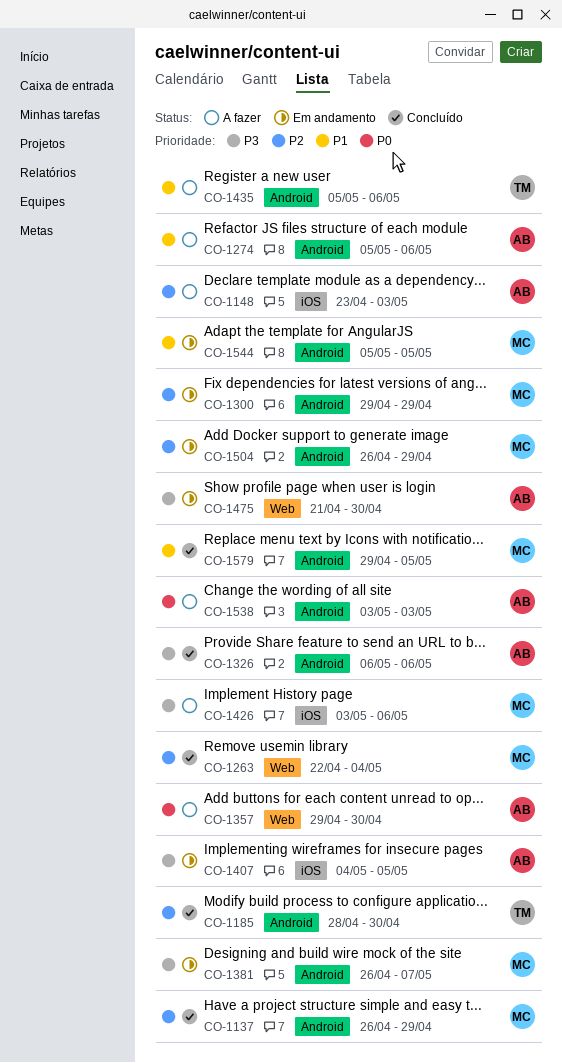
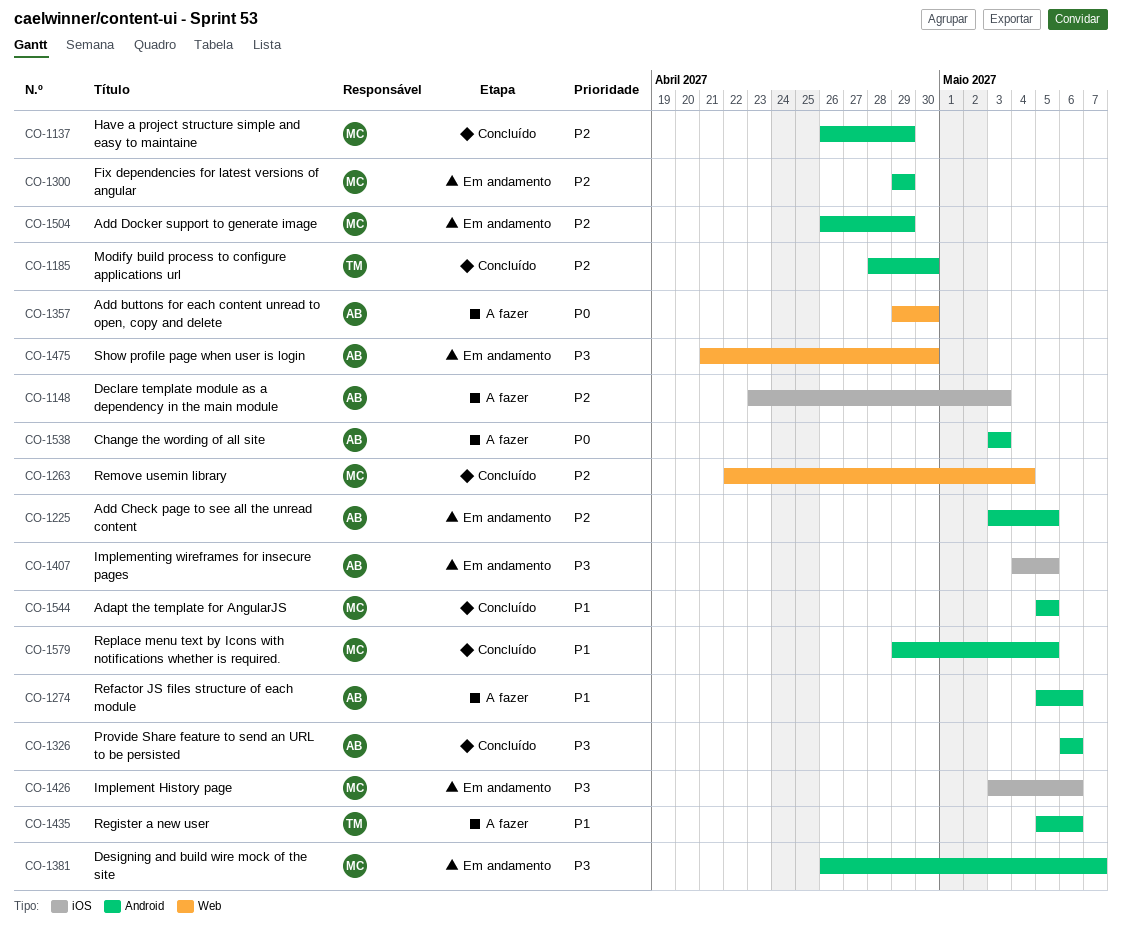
CO-1225: none -> present
CO-1426, status: A fazer -> Em andamento
CO-1544, status: Em andamento -> Concluído

